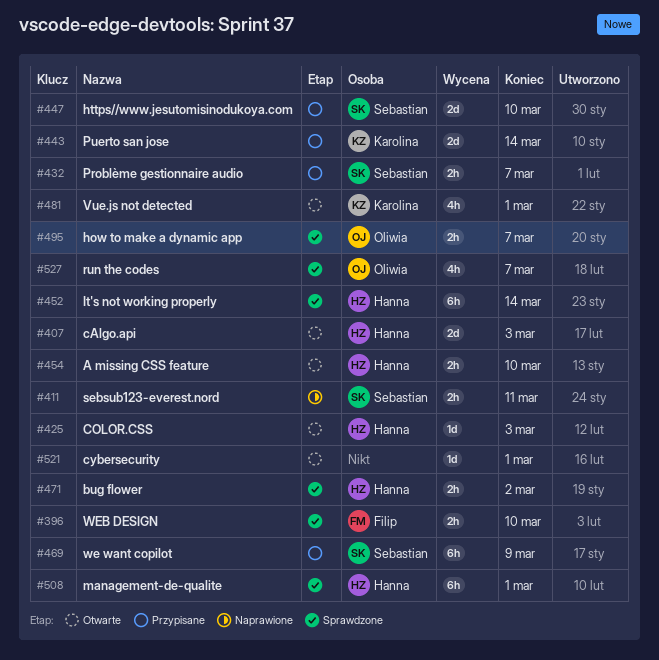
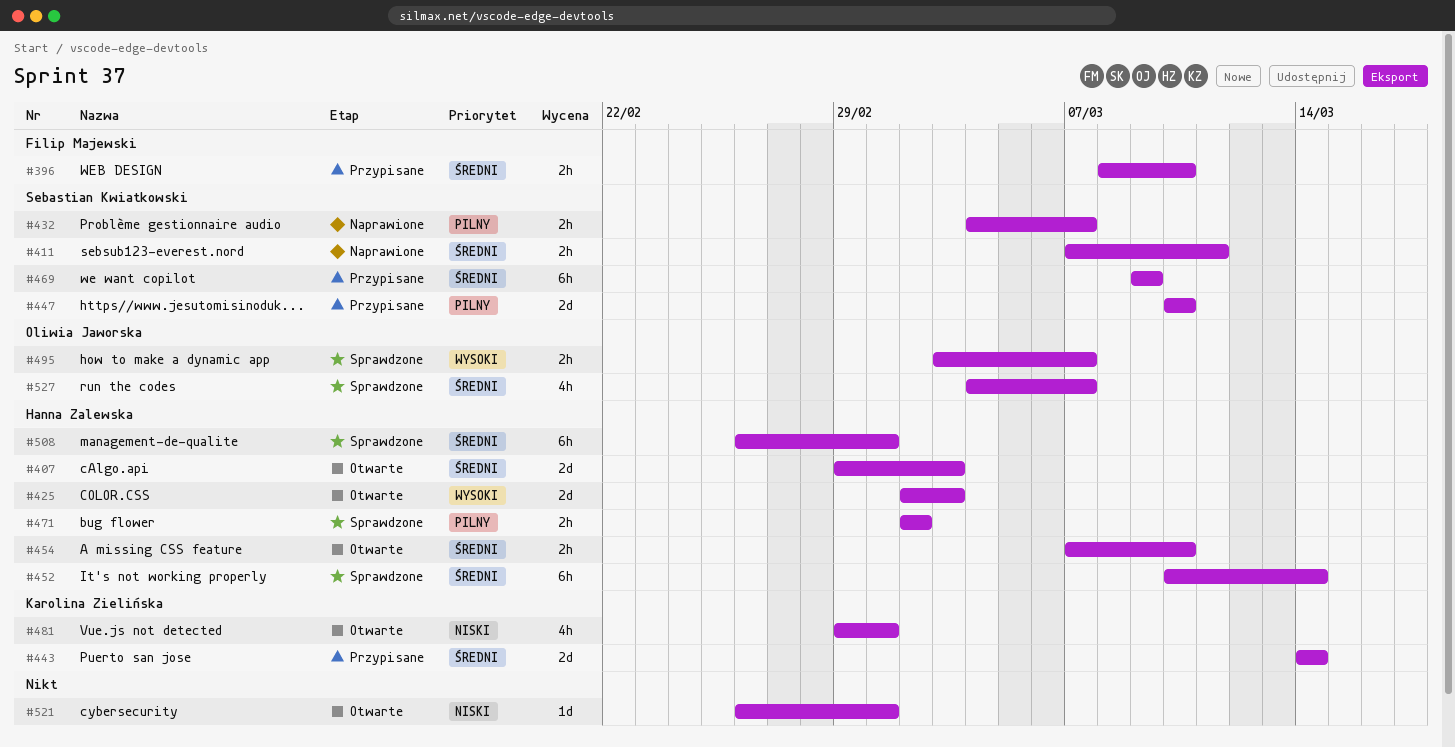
#396, status: Sprawdzone -> Przypisane
#425, estimate: 1d -> 2d
#432, status: Przypisane -> Naprawione

